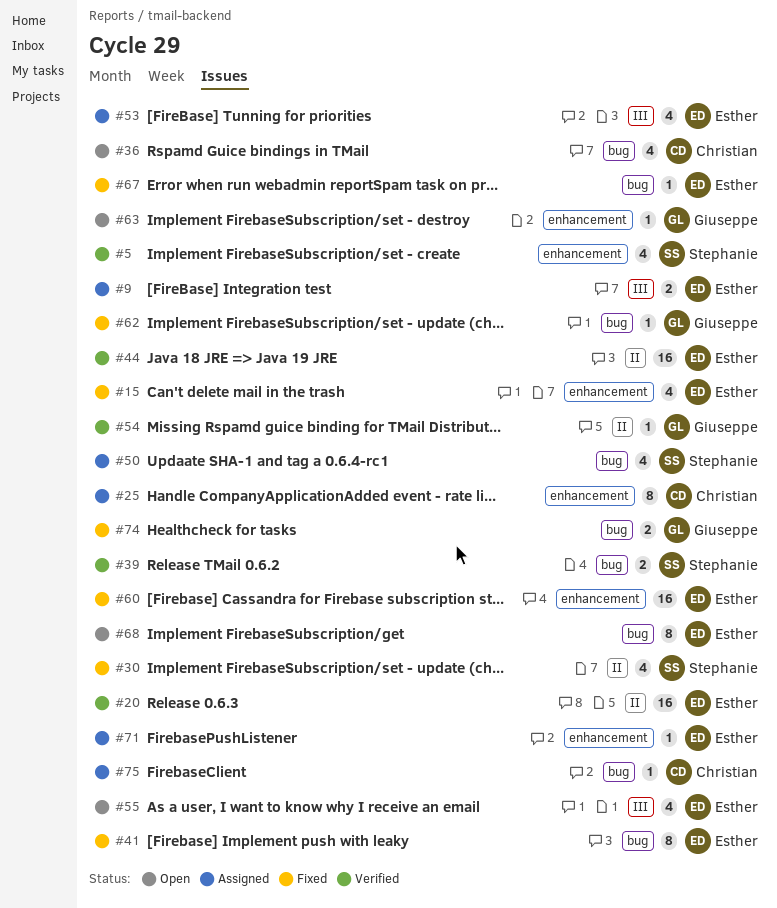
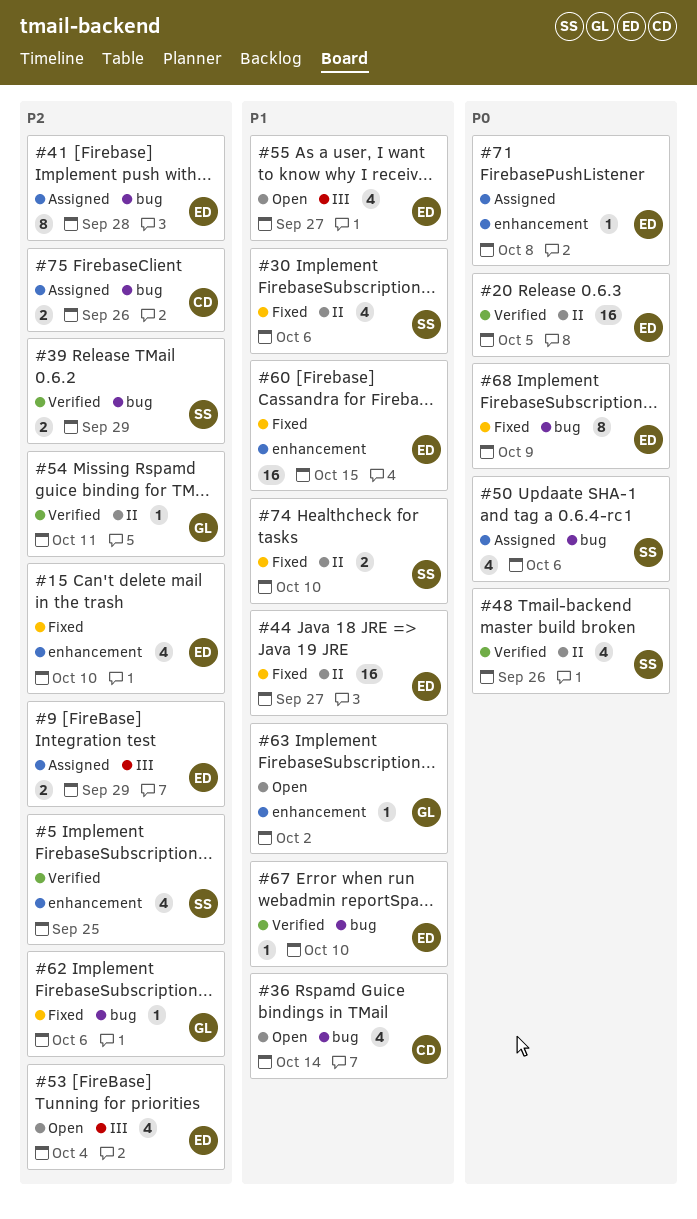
#25: present -> none
#41, status: Fixed -> Assigned
#44, status: Verified -> Fixed
#48: none -> present
#53, status: Assigned -> Open
#67, status: Fixed -> Verified
#68, status: Open -> Fixed
#74, owner: Giuseppe -> Stephanie
#74, label: bug -> II
#75, estimate: 1 -> 2

